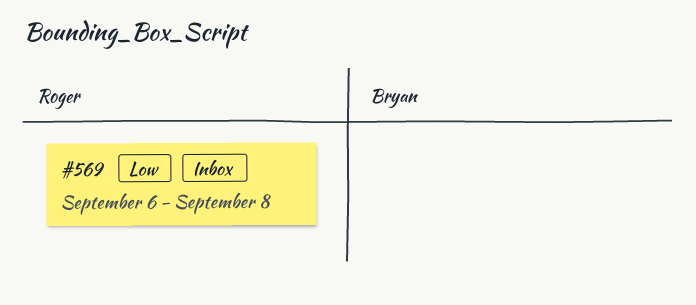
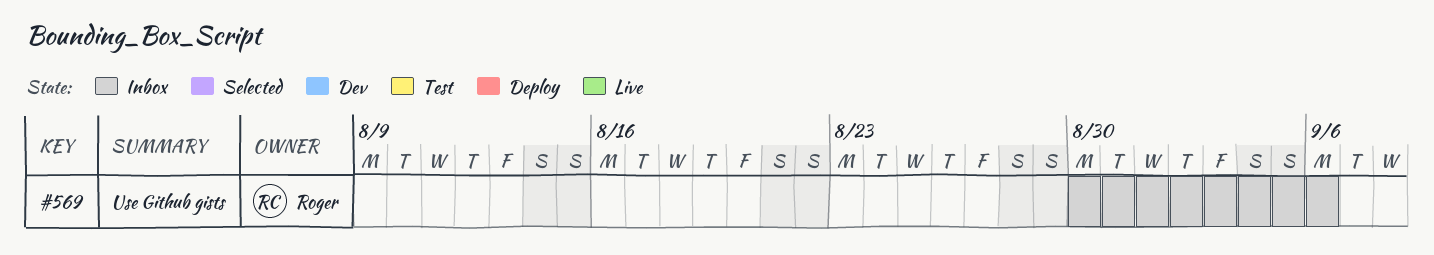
#569, start: Sep 6 -> Aug 30
#569, due: Sep 8 -> Sep 6

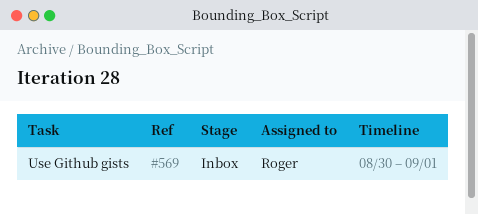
#569, due: Sep 6 -> Sep 1

